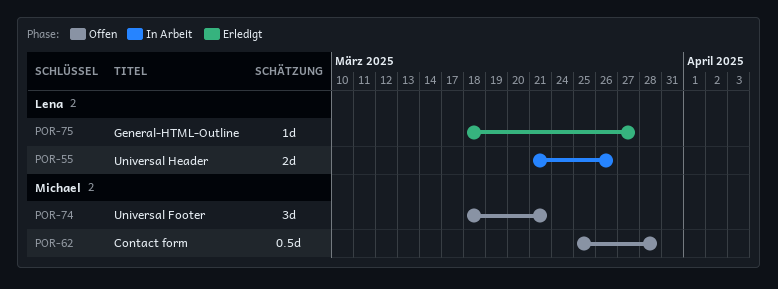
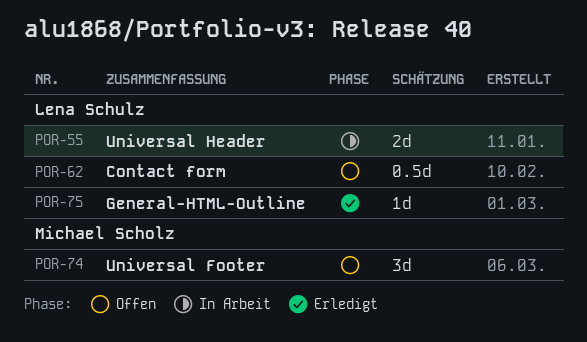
POR-62, owner: Michael Scholz -> Lena Schulz

